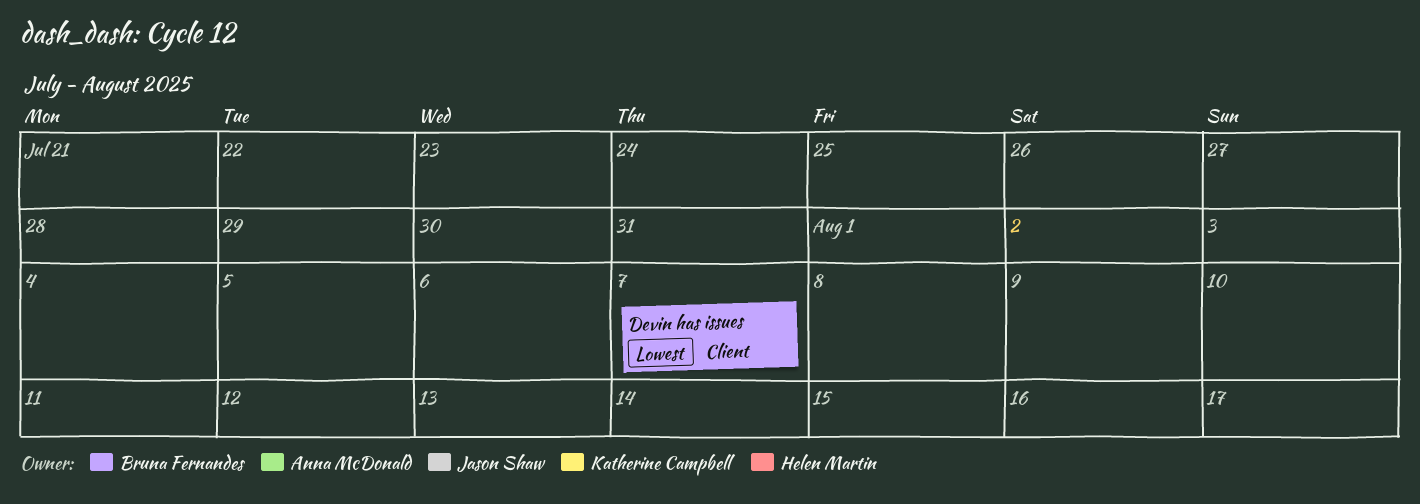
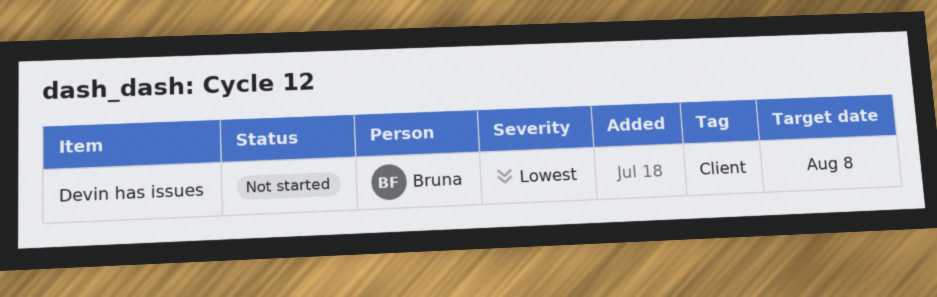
Devin has issues, due: Aug 7 -> Aug 8

